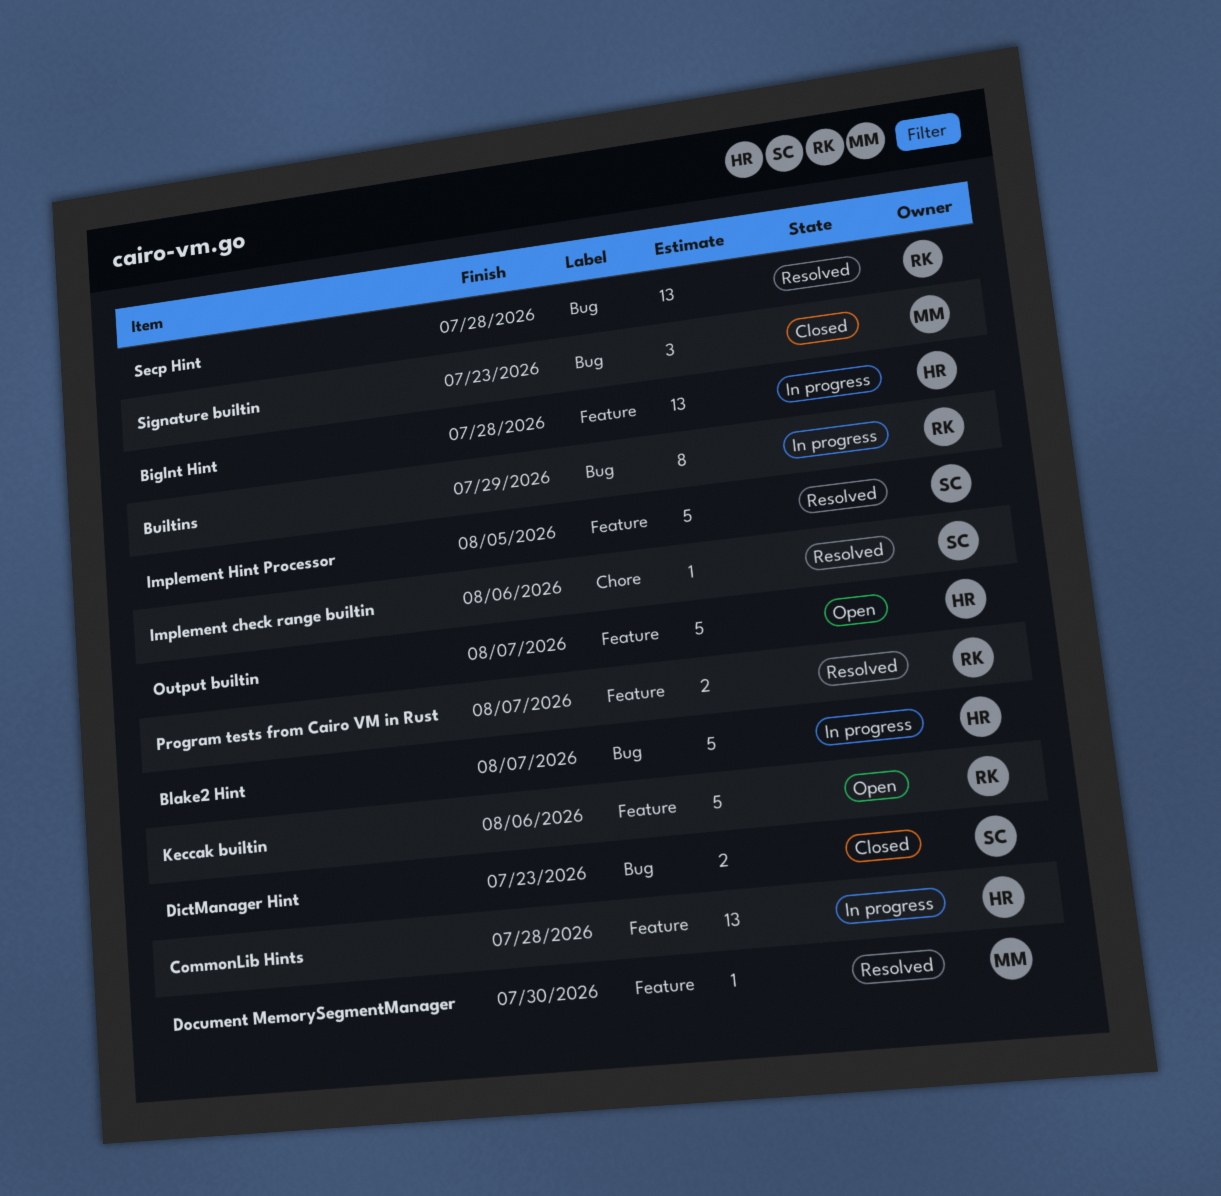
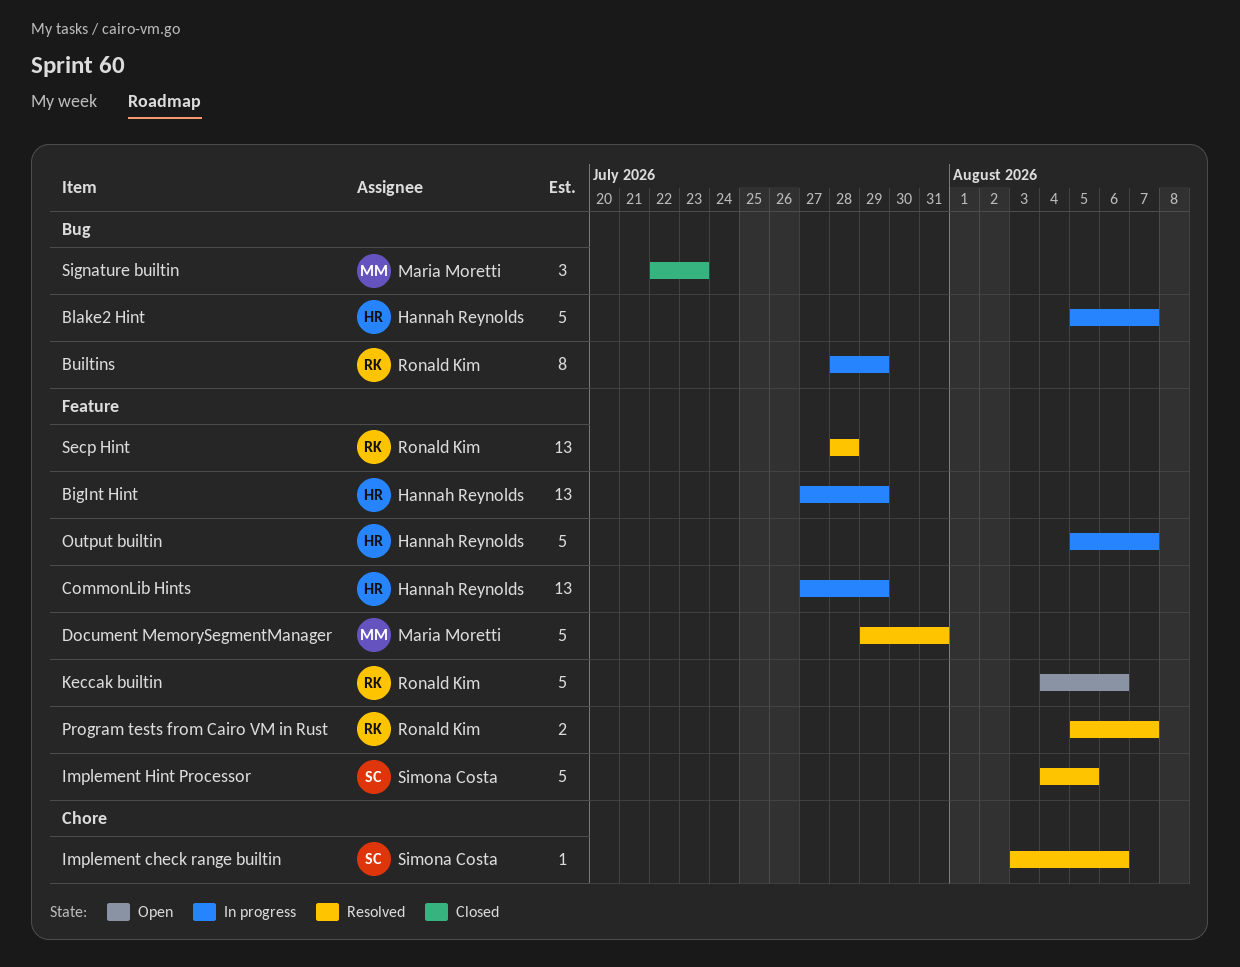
BigInt Hint, due: Jul 28 -> Jul 29
CommonLib Hints, due: Jul 28 -> Jul 29
DictManager Hint: present -> none
Document MemorySegmentManager, estimate: 1 -> 5
Document MemorySegmentManager, due: Jul 30 -> Jul 31
Output builtin, status: Open -> In progress
Secp Hint, label: Bug -> Feature

